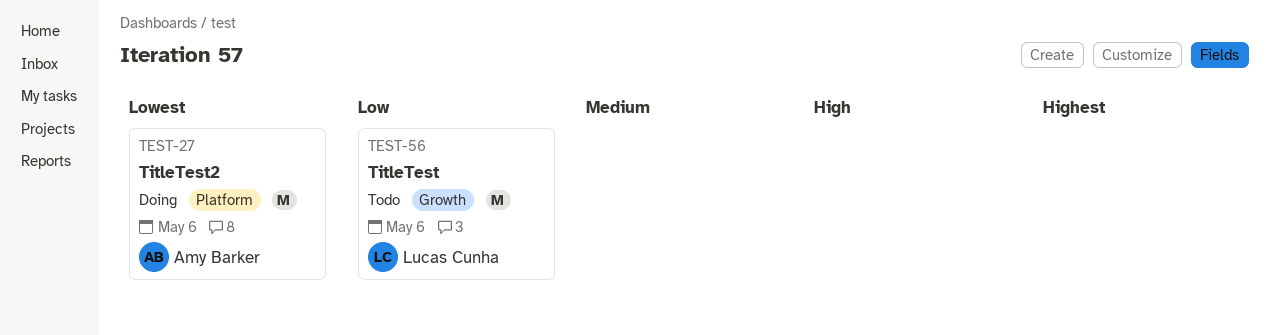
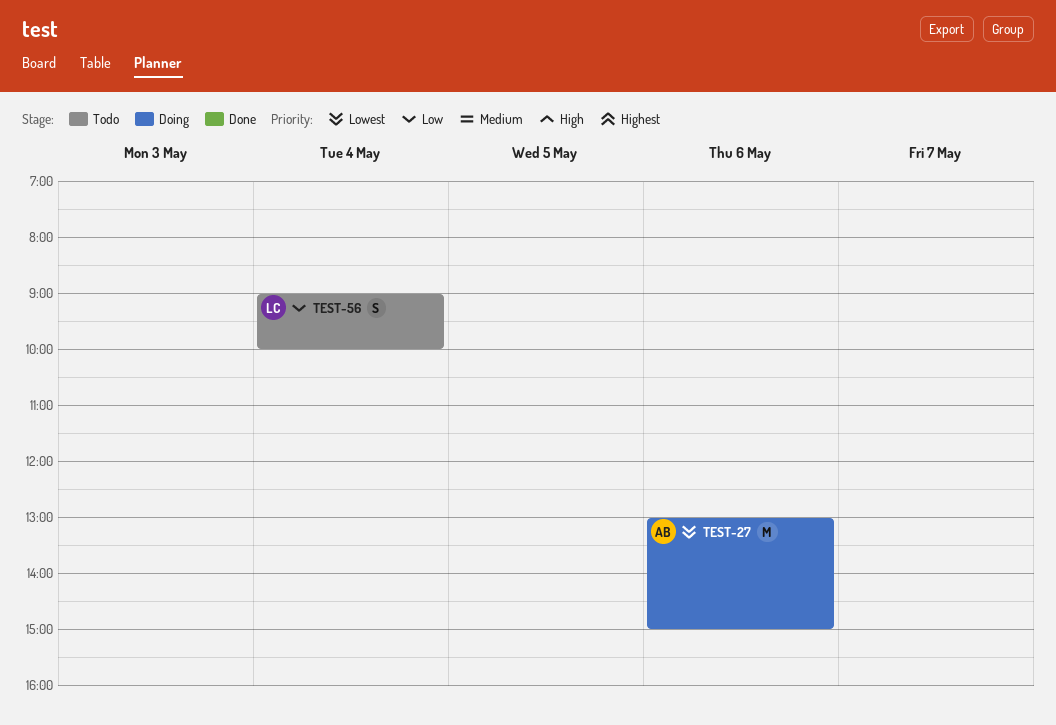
TEST-56, estimate: M -> S
TEST-56, day: May 6 -> May 4

